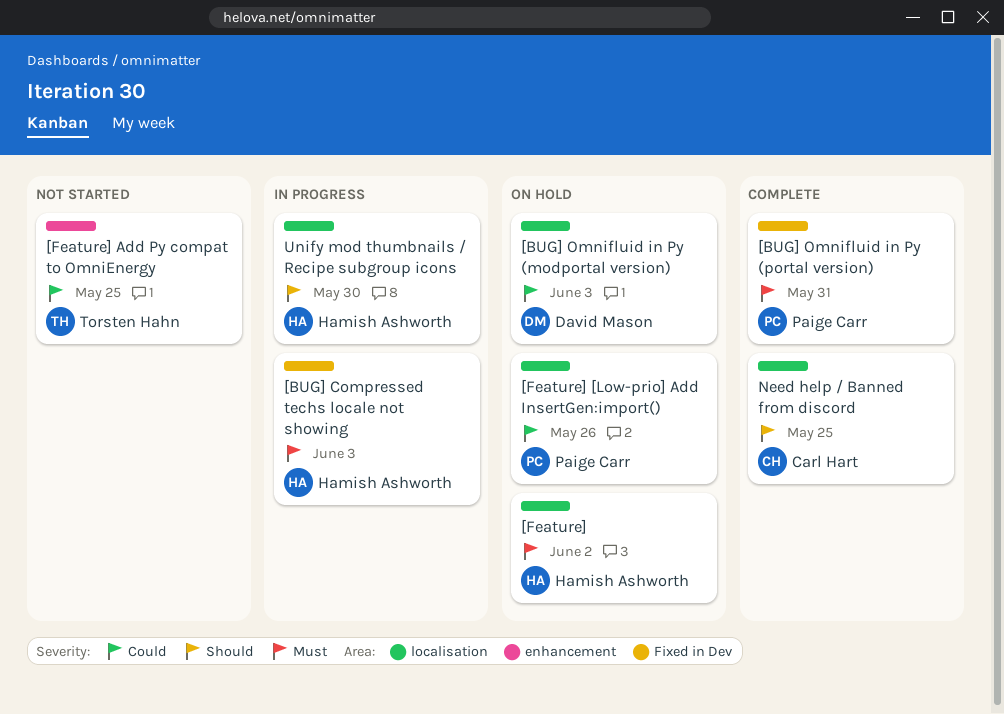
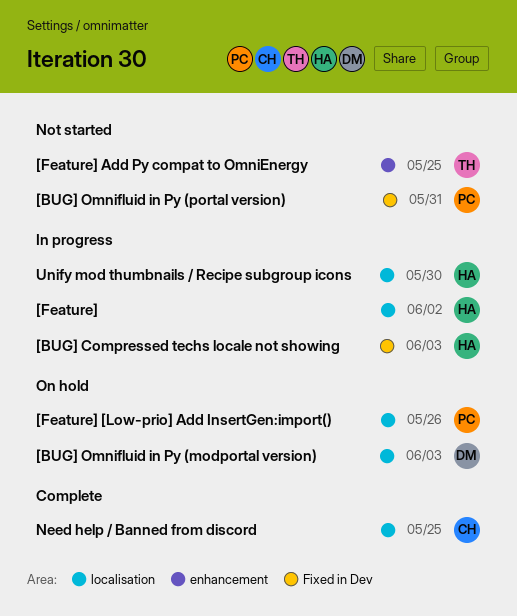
[BUG] Omnifluid in Py (portal version), status: Complete -> Not started
[Feature], status: On hold -> In progress

